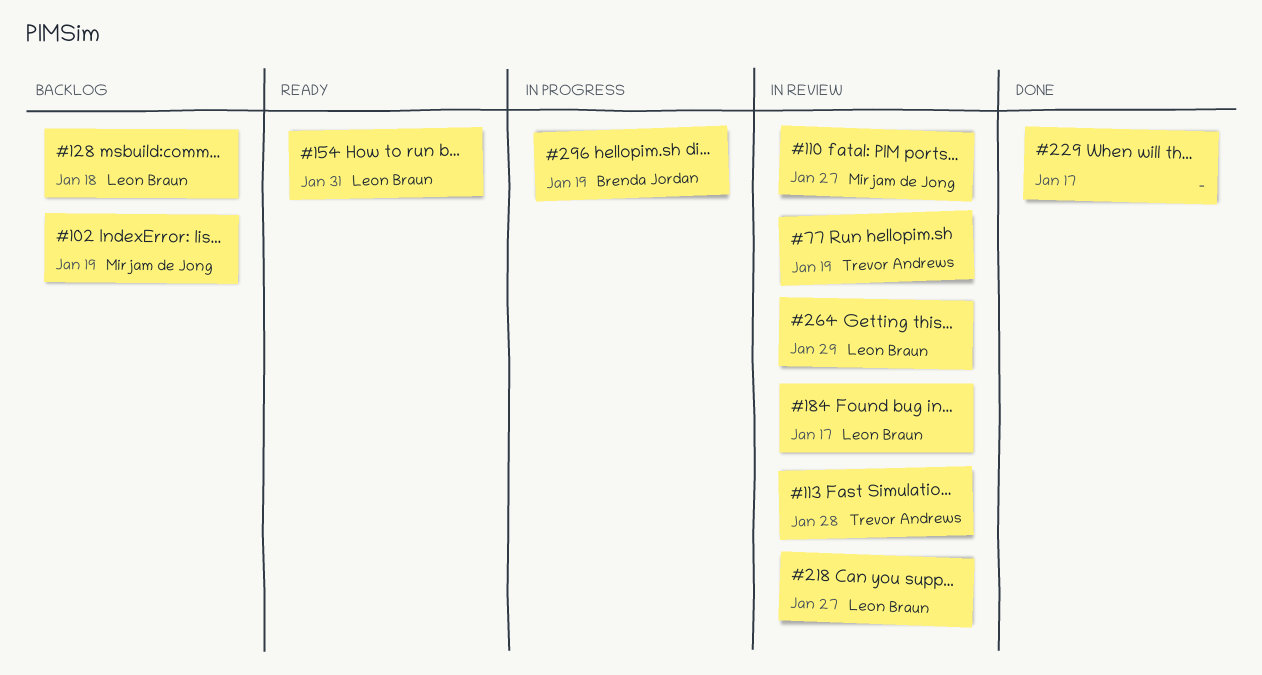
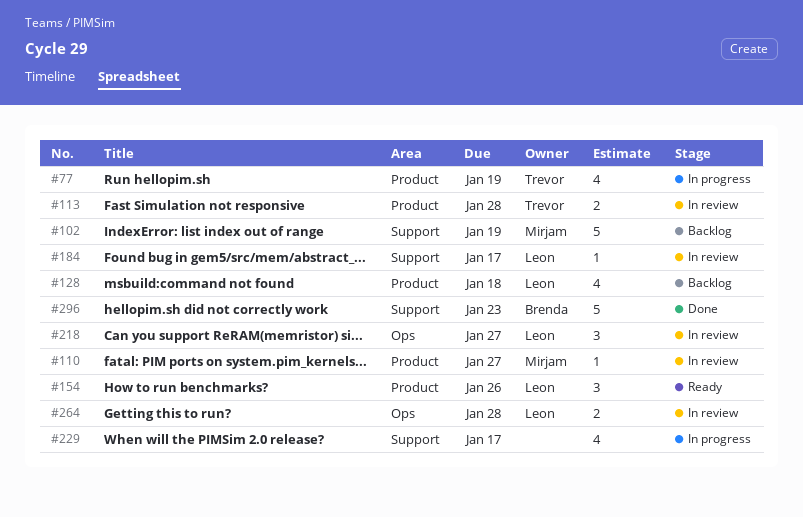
#77, status: In review -> In progress
#154, due: Jan 31 -> Jan 26
#229, status: Done -> In progress
#264, due: Jan 29 -> Jan 28
#296, status: In progress -> Done
#296, due: Jan 19 -> Jan 23

